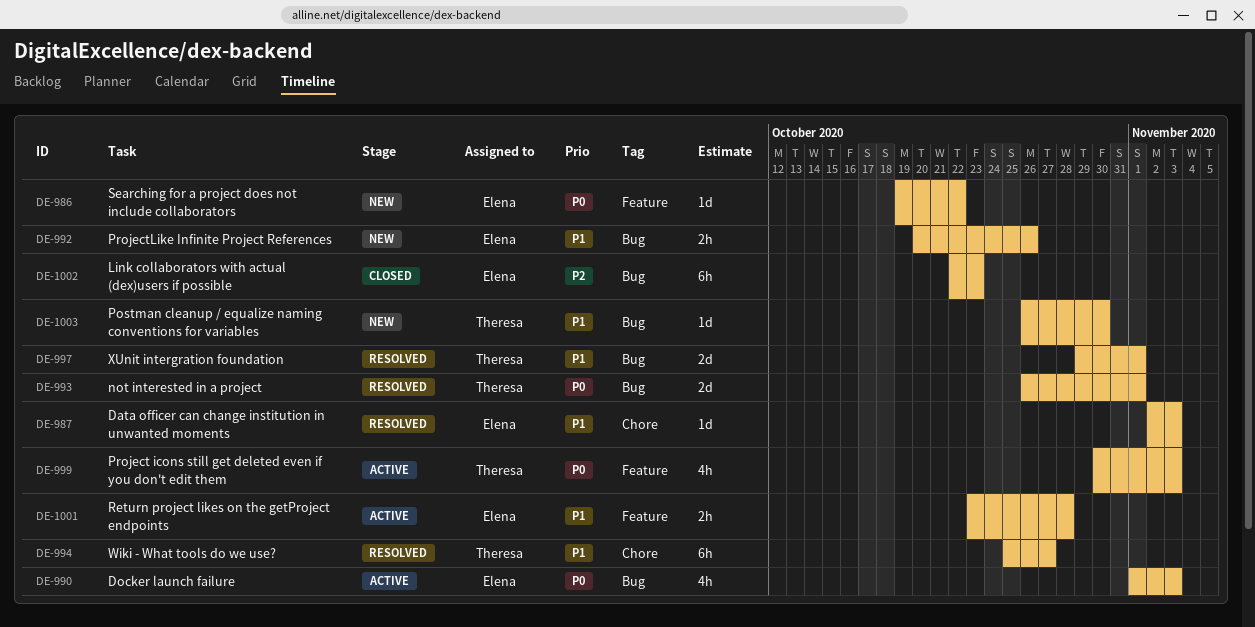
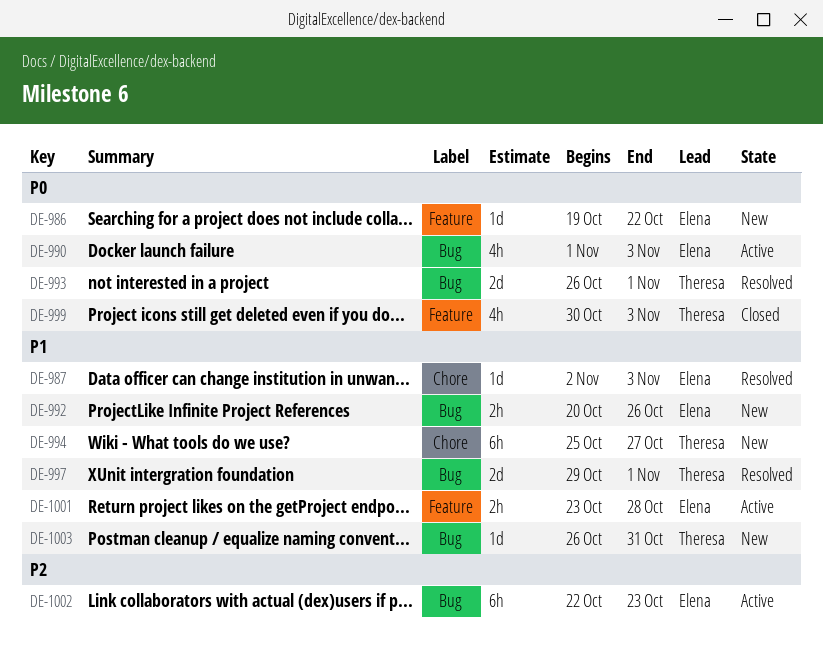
DE-994, status: Resolved -> New
DE-999, status: Active -> Closed
DE-1002, status: Closed -> Active
DE-1003, due: Oct 30 -> Oct 31

